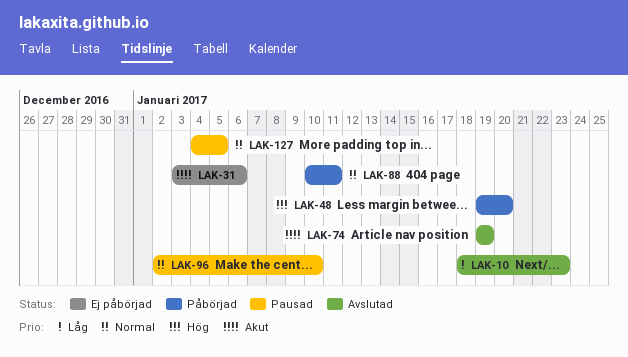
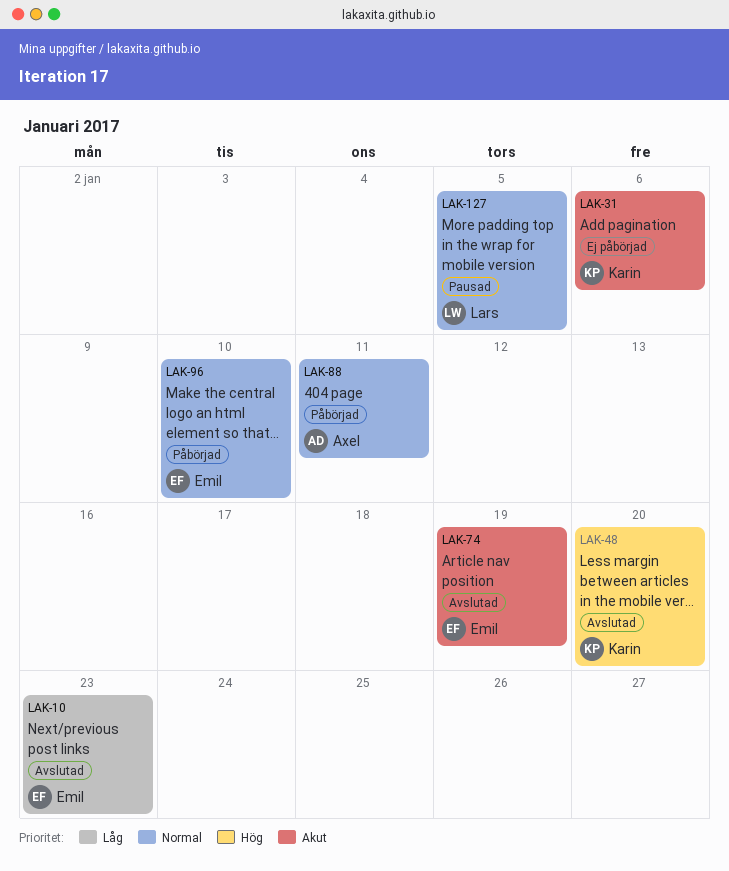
LAK-48, status: Påbörjad -> Avslutad
LAK-96, status: Pausad -> Påbörjad

